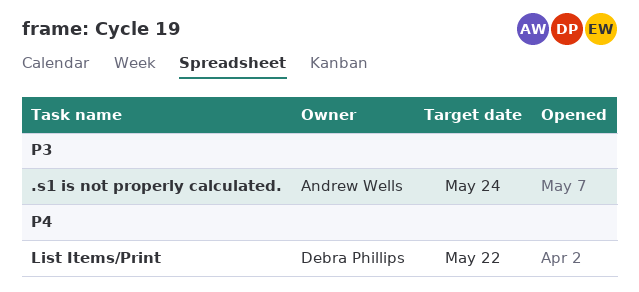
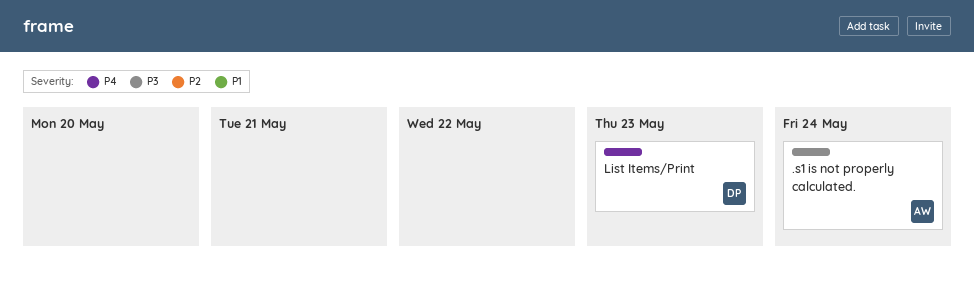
List Items/Print, due: May 22 -> May 23

